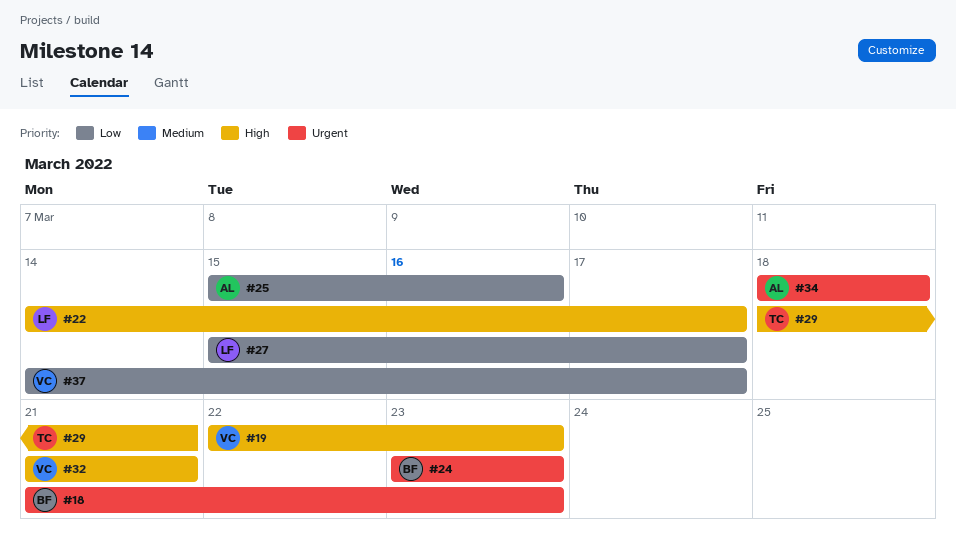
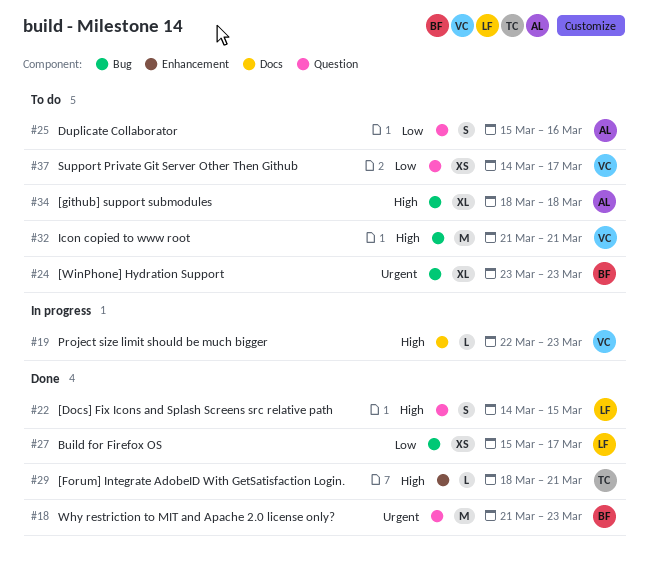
#22, due: Mar 17 -> Mar 15
#34, priority: Urgent -> High

